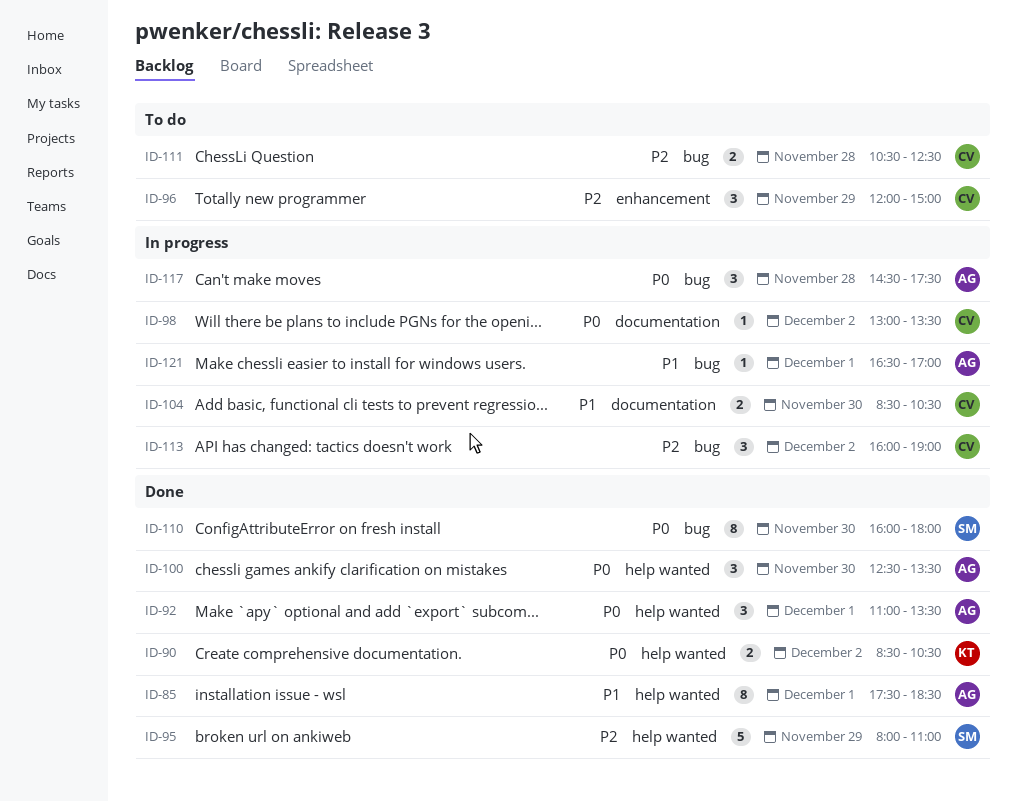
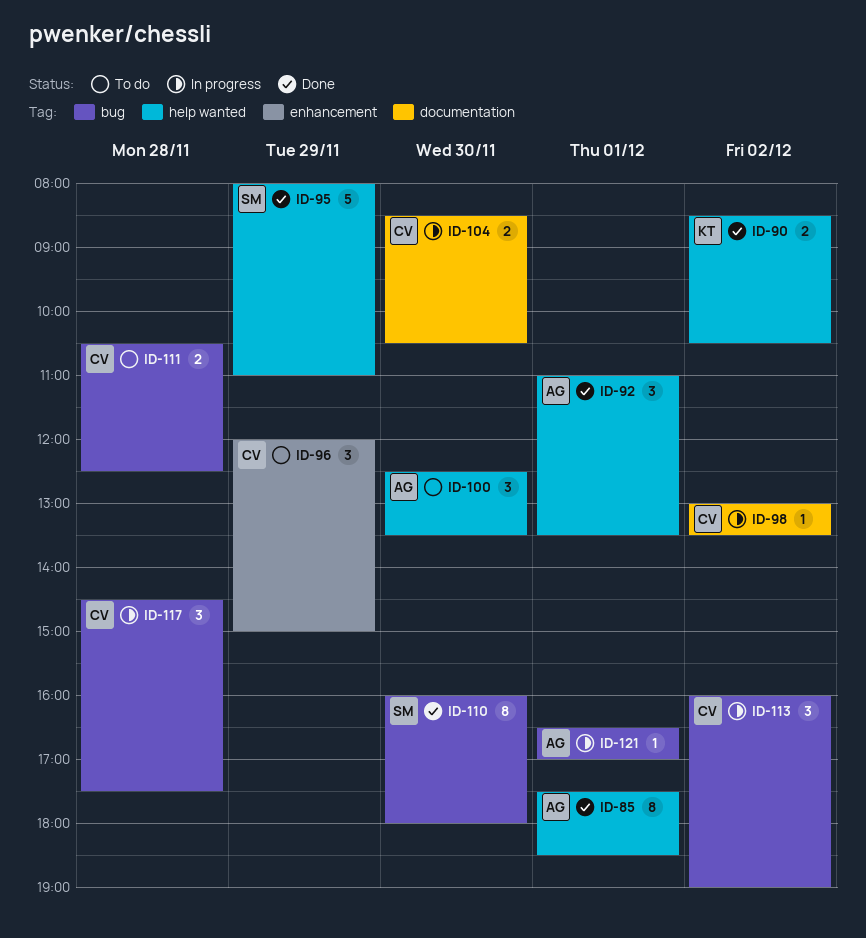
ID-100, status: Done -> To do
ID-117, owner: AG -> CV

